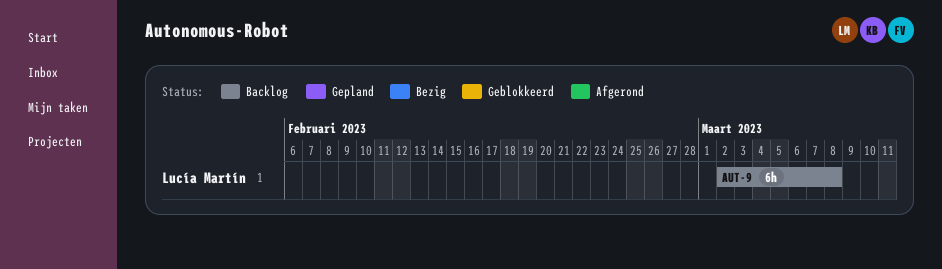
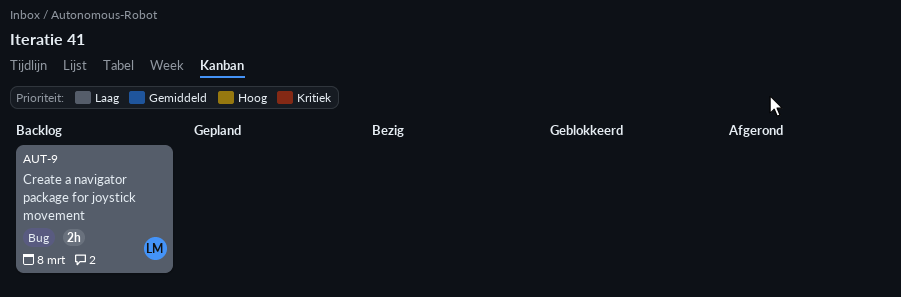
AUT-9, estimate: 6h -> 2h

